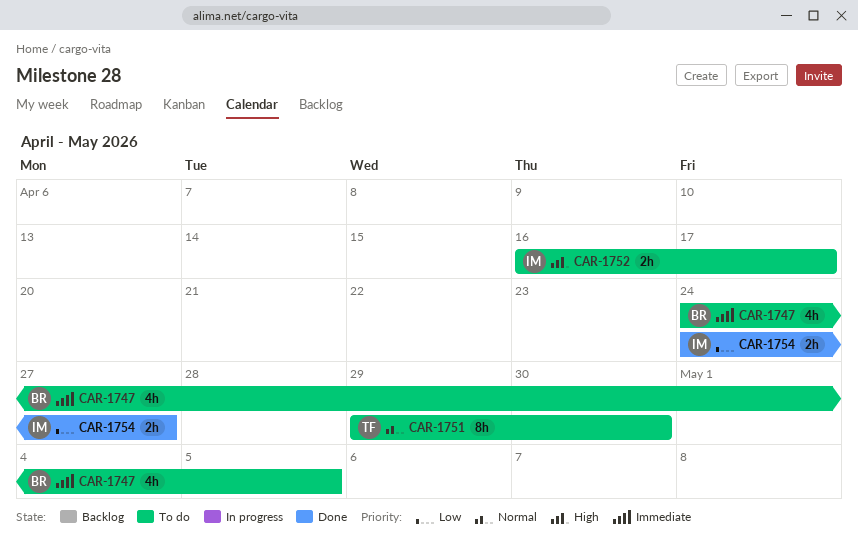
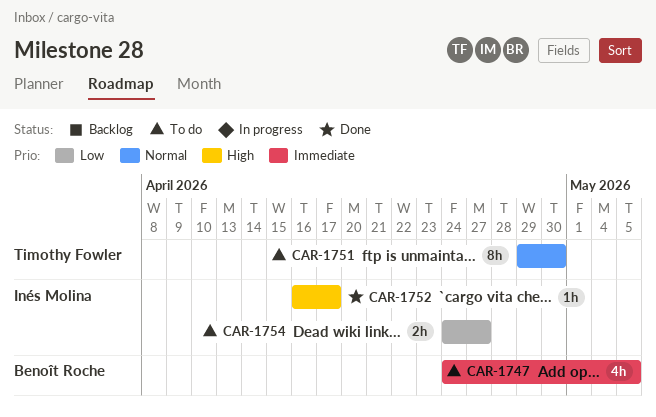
CAR-1752, status: To do -> Done
CAR-1752, estimate: 2h -> 1h
CAR-1754, status: Done -> To do

